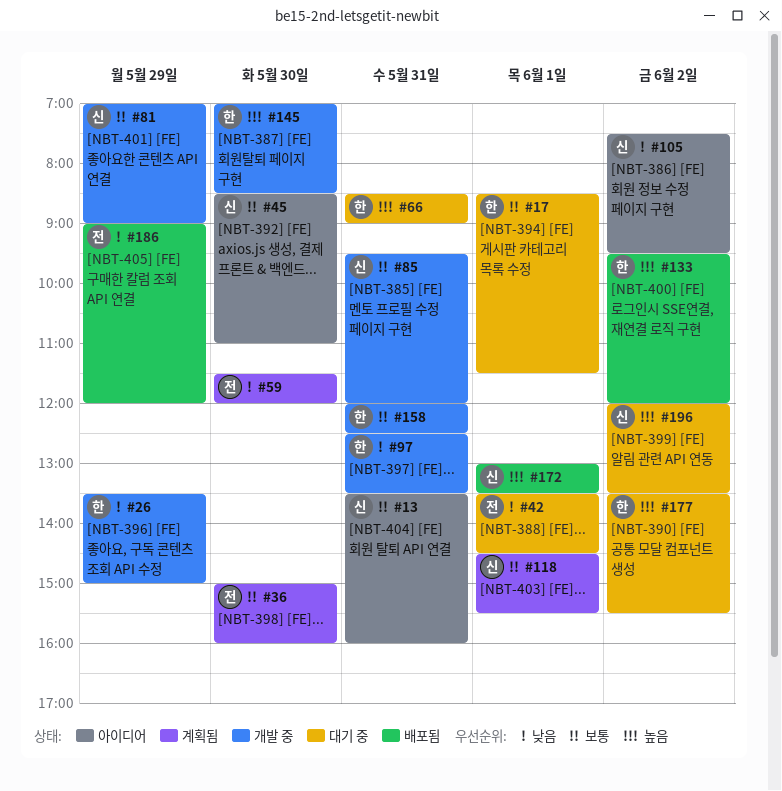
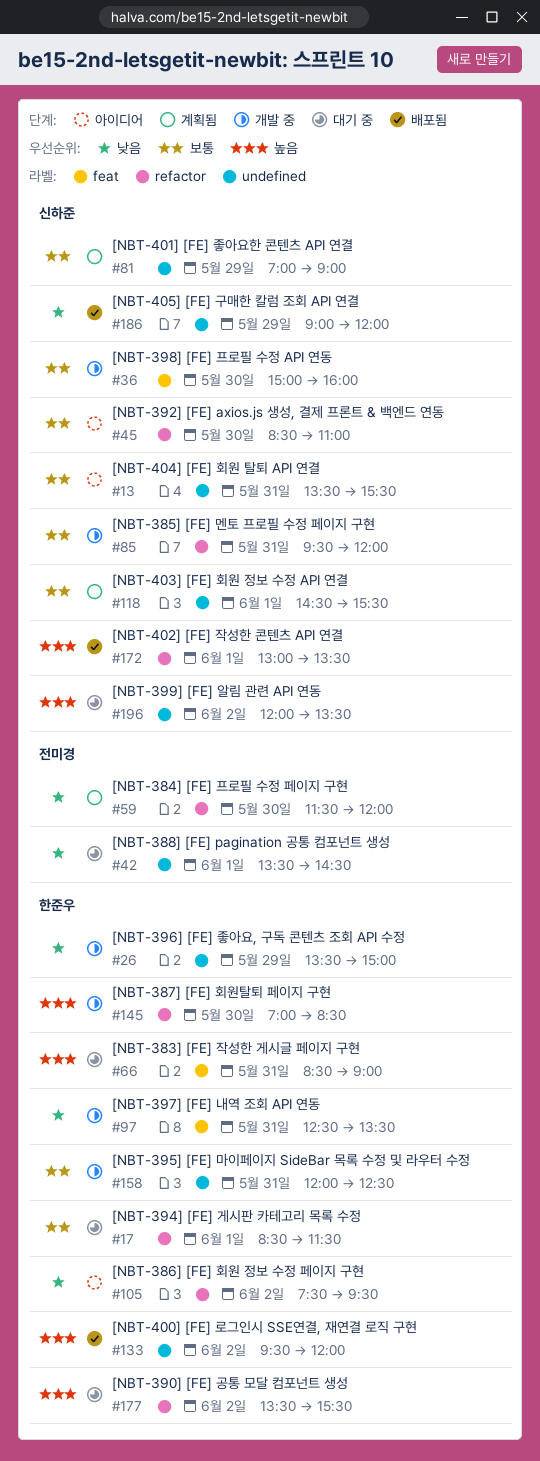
#13, ends: 16:00 -> 15:30
#36, status: 계획됨 -> 개발 중
#36, owner: 전미경 -> 신하준
#81, status: 개발 중 -> 계획됨
#105, owner: 신하준 -> 한준우
#186, owner: 전미경 -> 신하준

